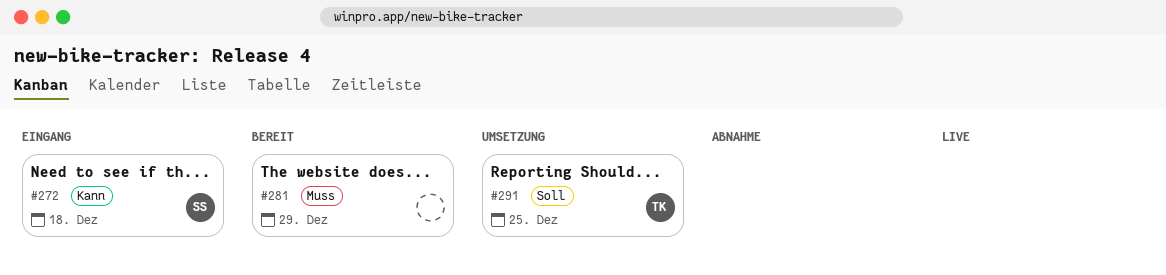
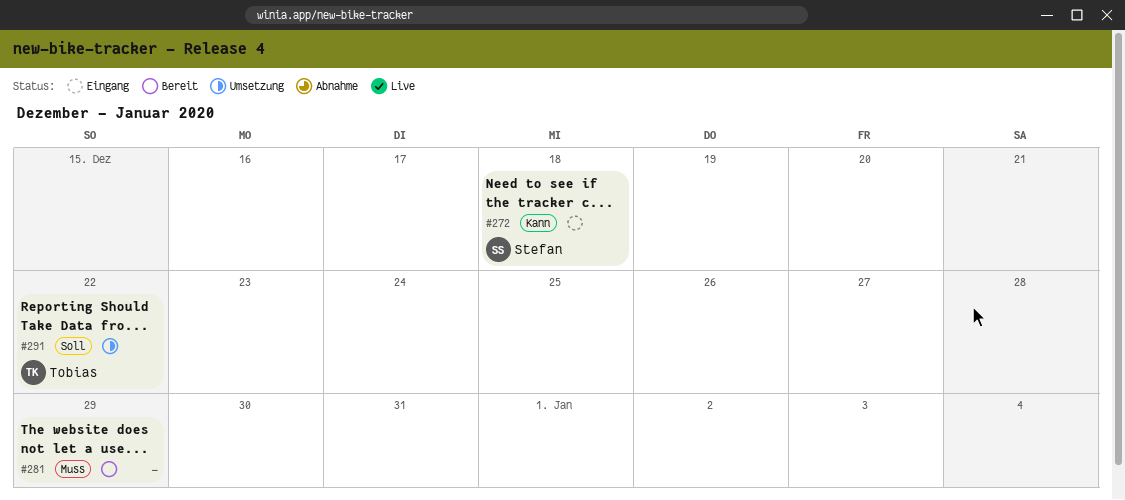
#291, due: Dec 25 -> Dec 22

